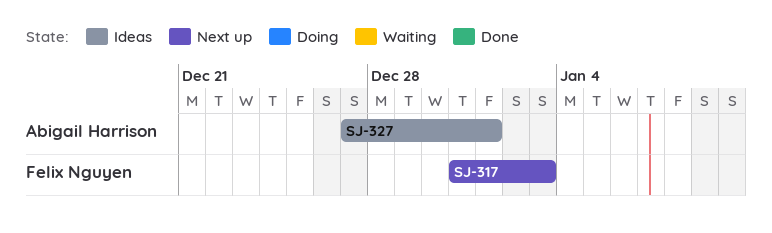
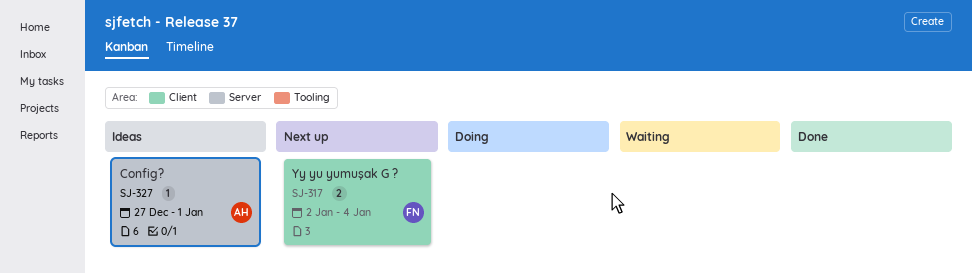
SJ-317, start: Dec 31 -> Jan 2
SJ-317, due: Jan 3 -> Jan 4

